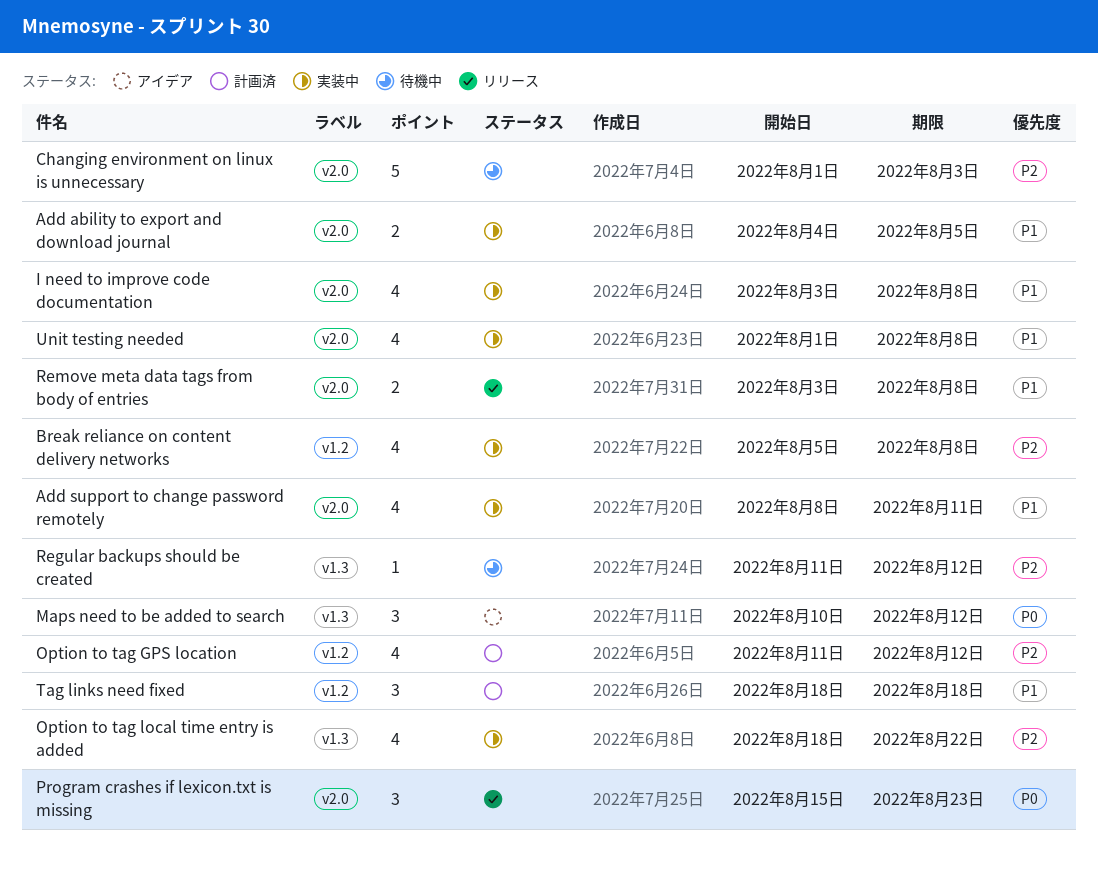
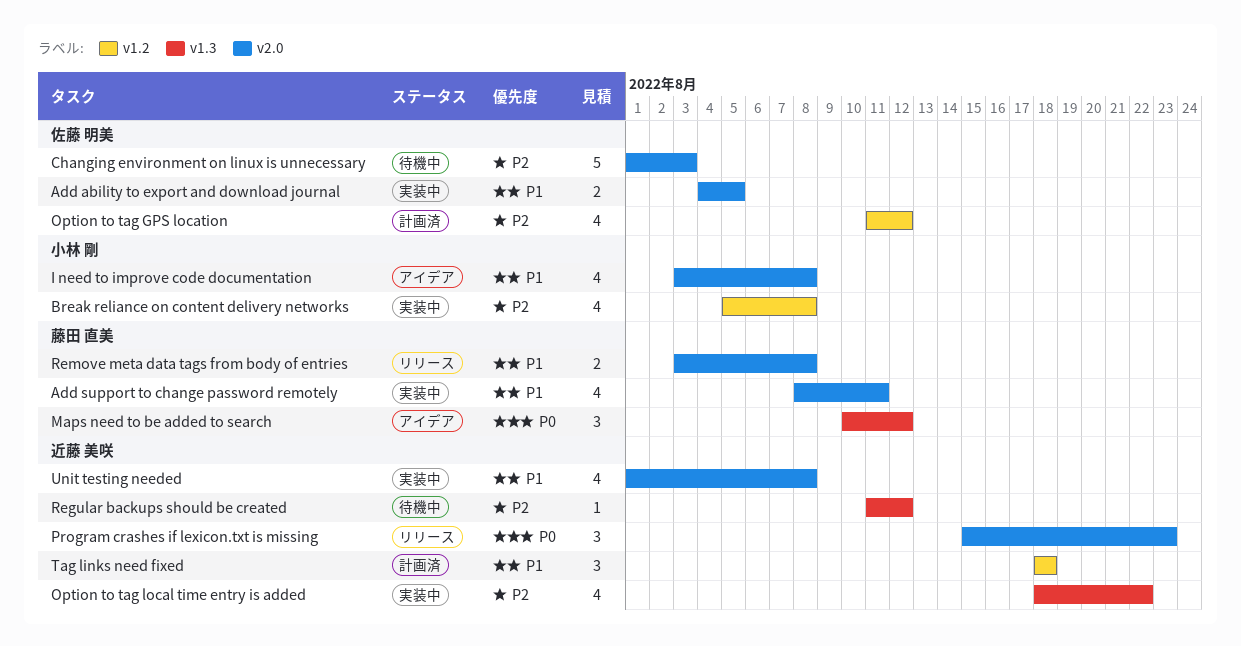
I need to improve code documentation, status: 実装中 -> アイデア

